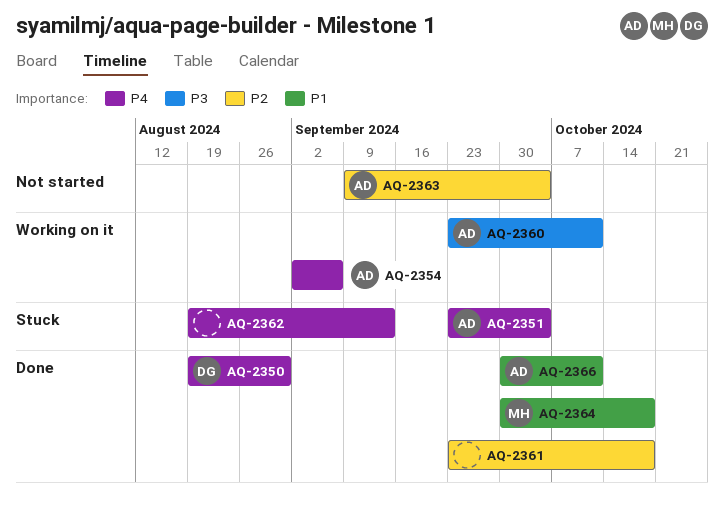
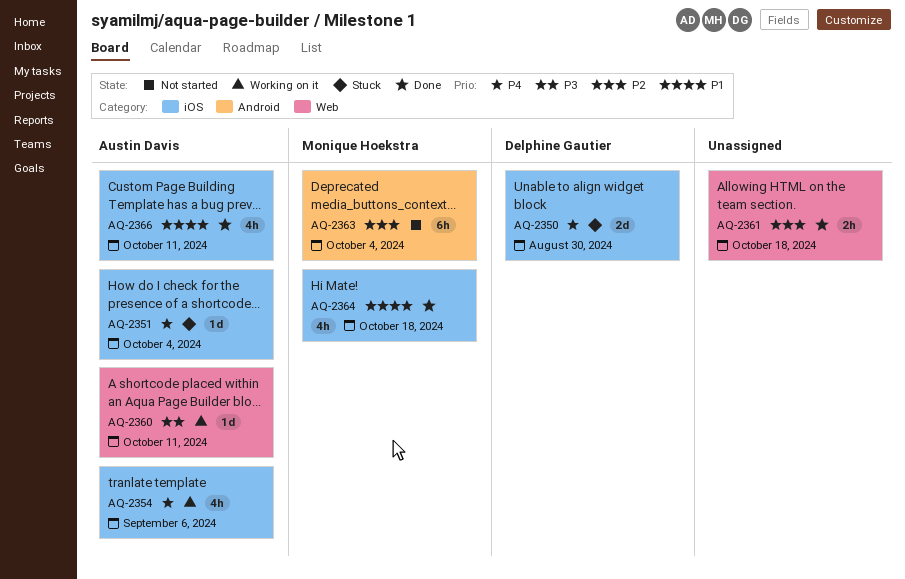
AQ-2350, status: Done -> Stuck
AQ-2362: present -> none
AQ-2363, owner: Austin Davis -> Monique Hoekstra

